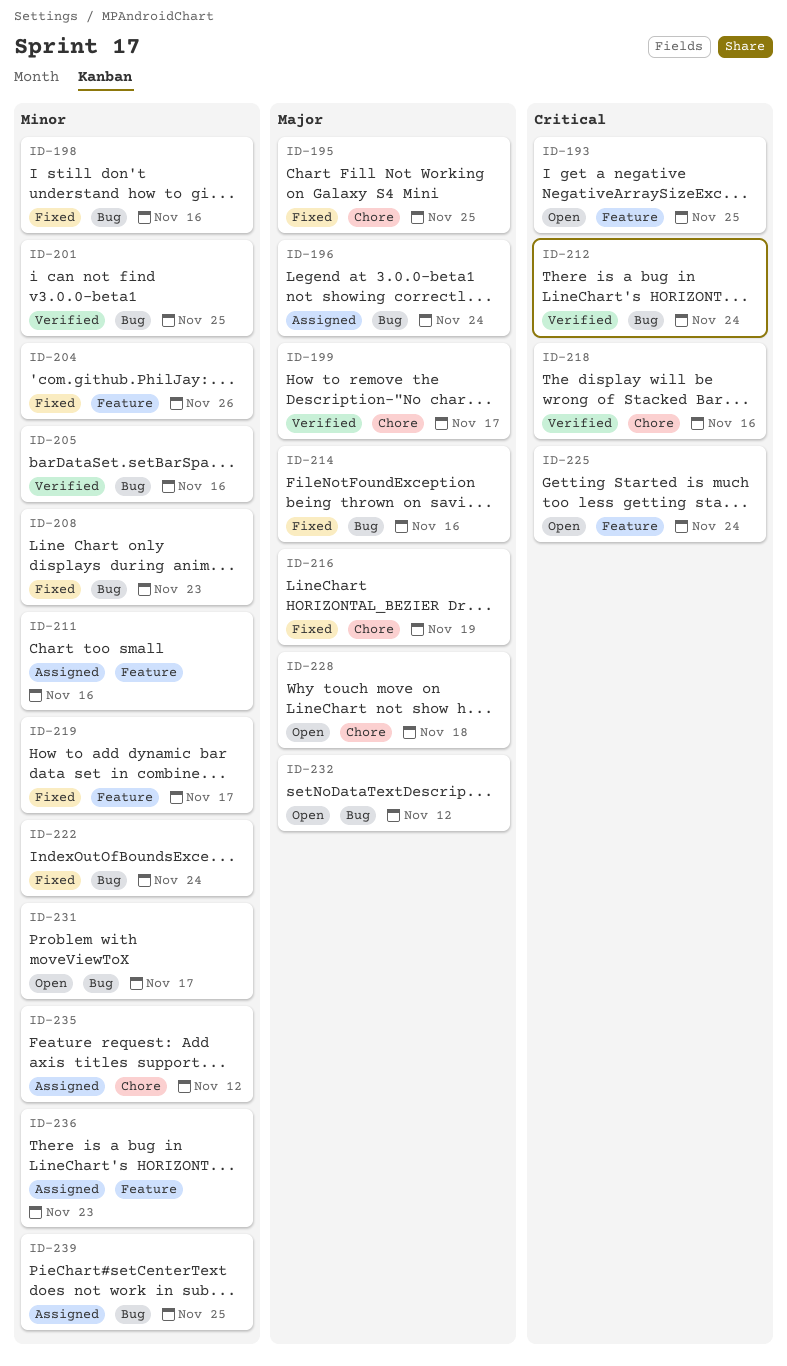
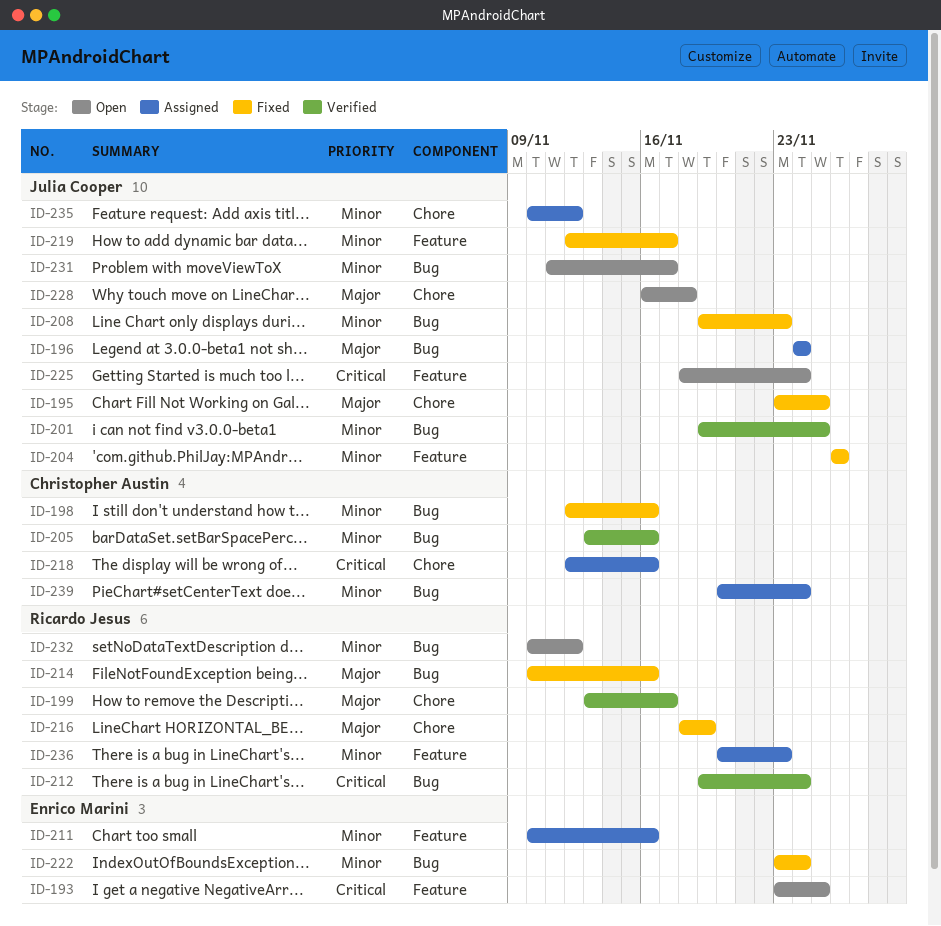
ID-218, status: Verified -> Assigned
ID-232, priority: Major -> Minor
ID-239, due: Nov 25 -> Nov 24

